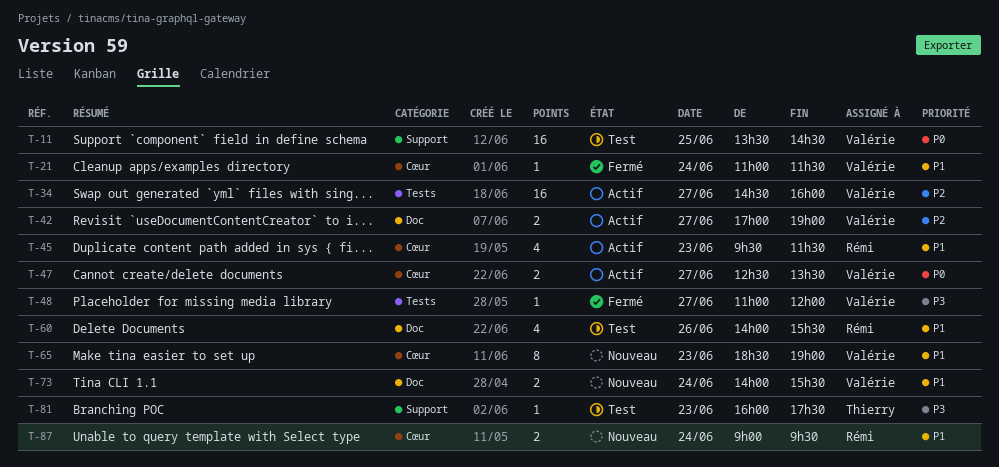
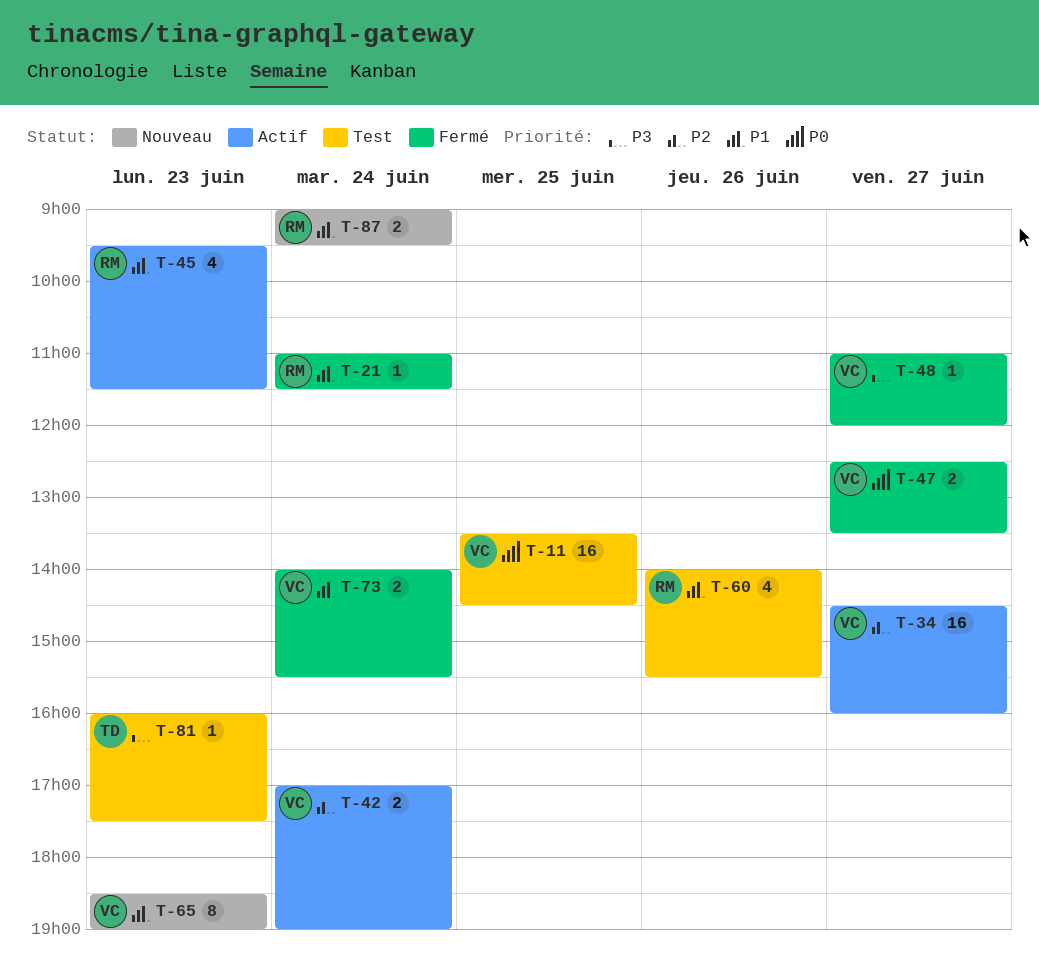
T-21, owner: Valérie -> Rémi
T-42, day: Jun 27 -> Jun 24
T-47, status: Actif -> Fermé
T-73, status: Nouveau -> Fermé

